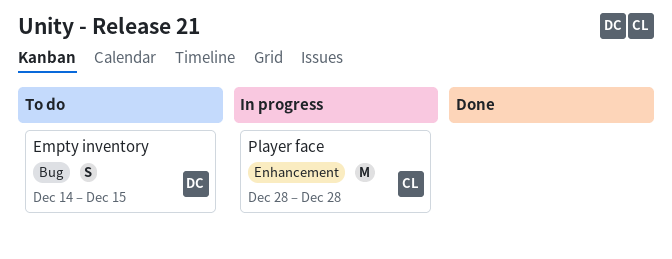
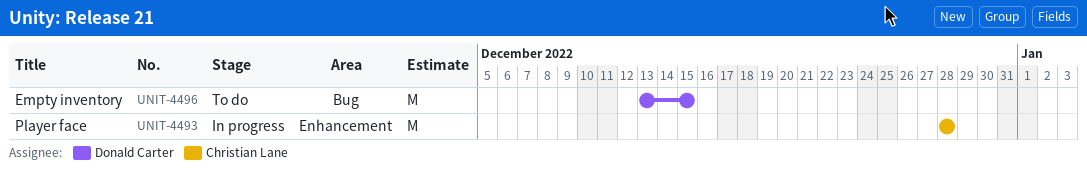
Empty inventory, estimate: S -> M
Empty inventory, start: Dec 14 -> Dec 13

